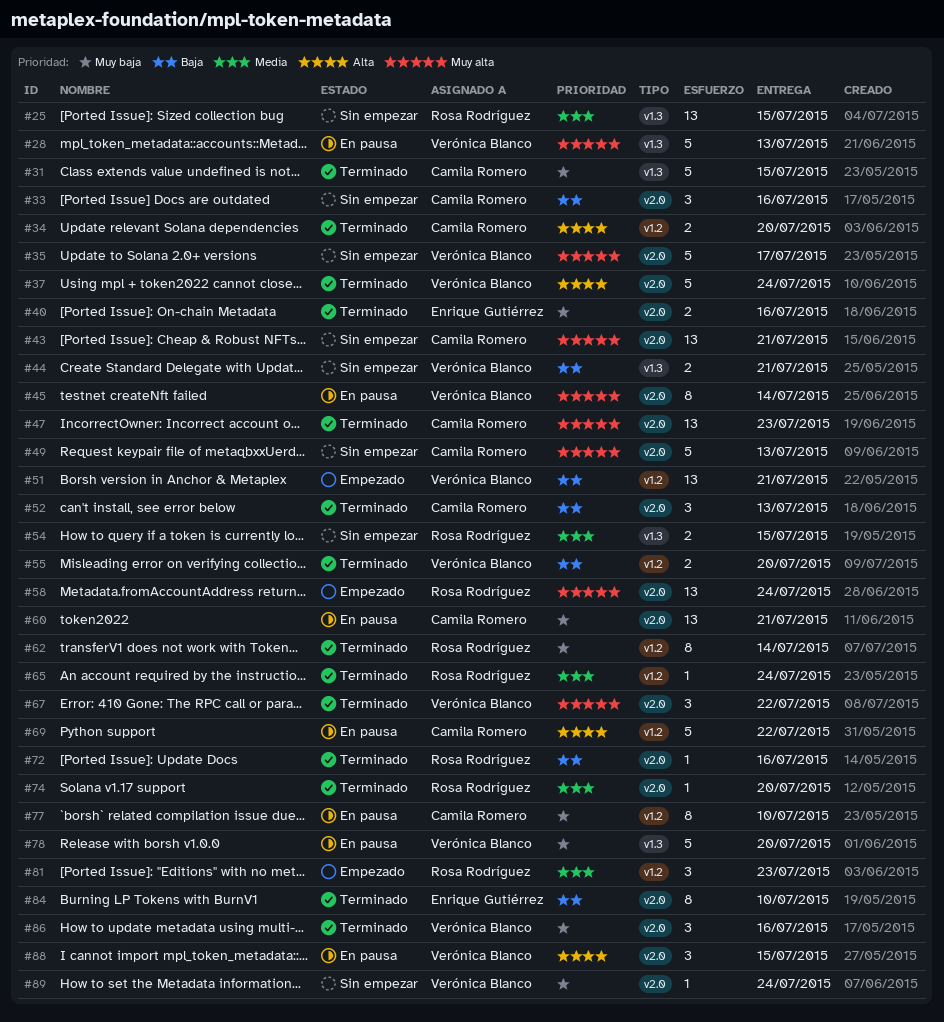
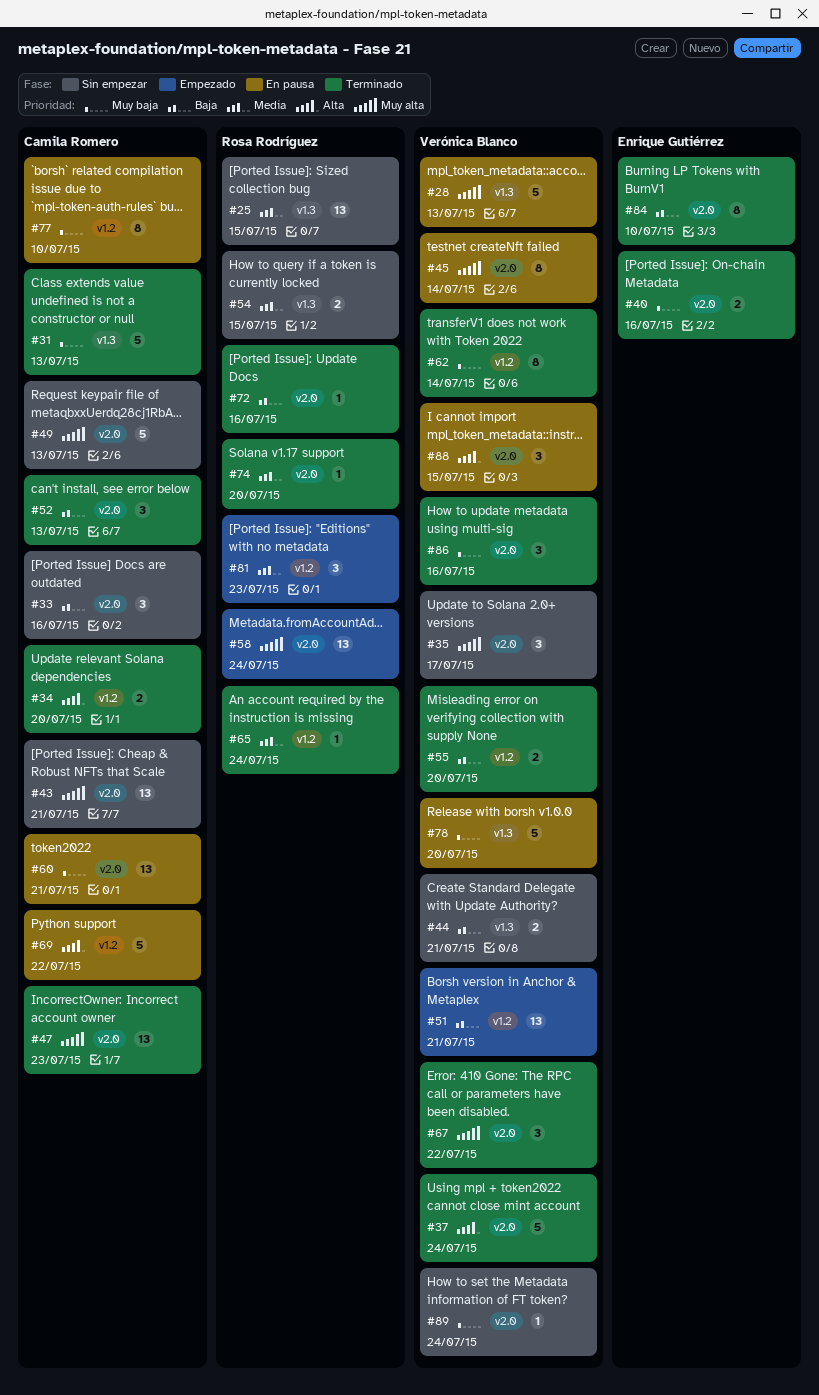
#31, due: Jul 15 -> Jul 13
#35, estimate: 5 -> 3
#62, owner: Rosa Rodríguez -> Verónica Blanco

